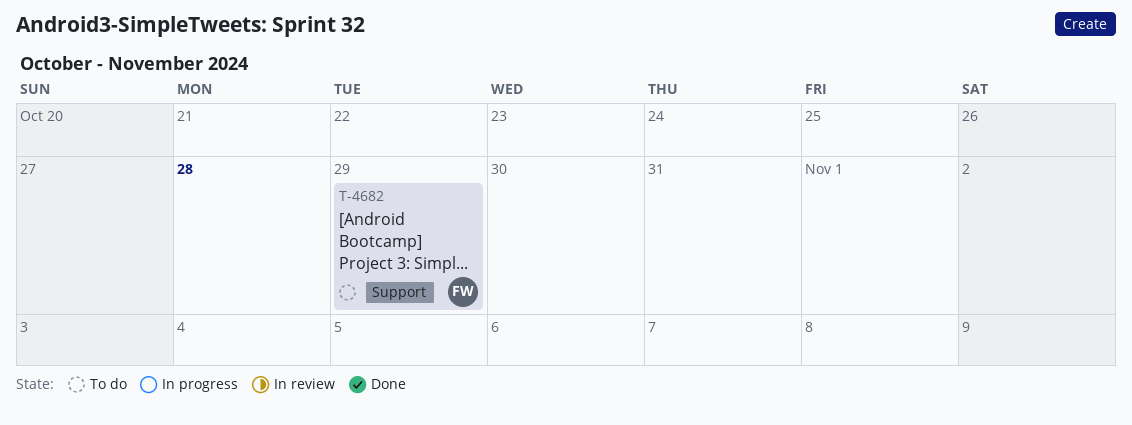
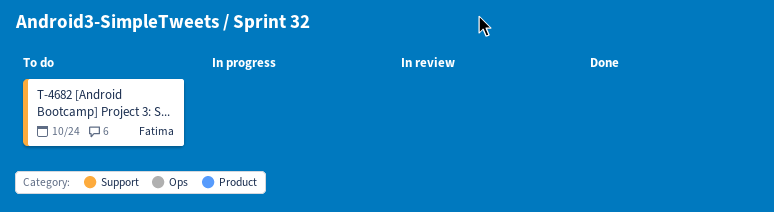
T-4682, due: Oct 29 -> Oct 24

